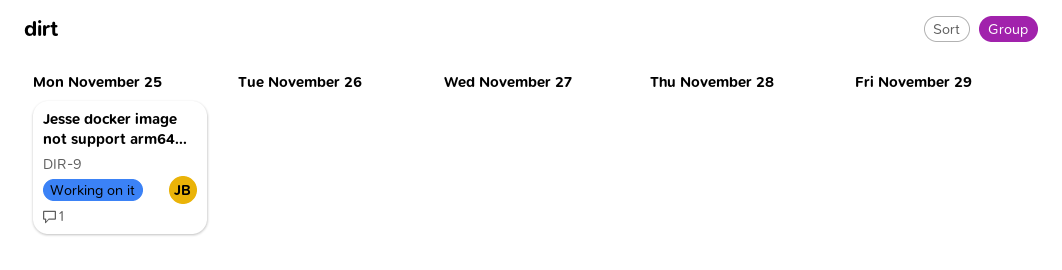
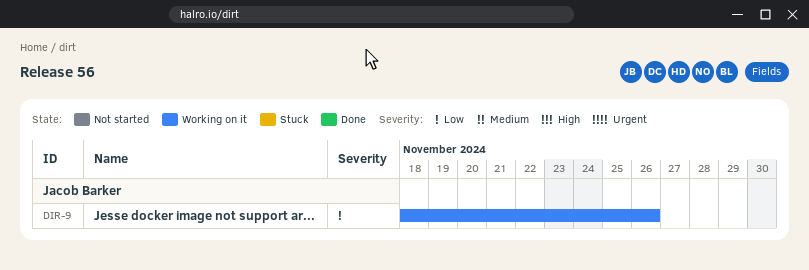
DIR-9, due: Nov 25 -> Nov 26

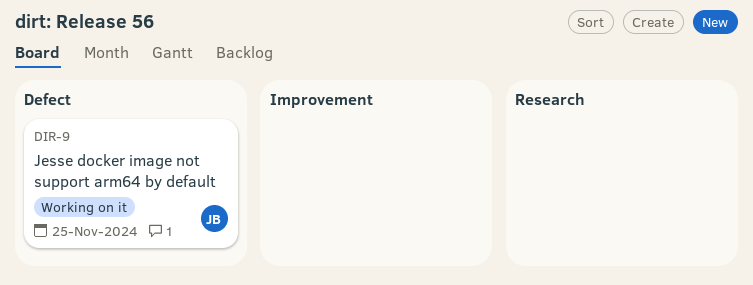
DIR-9, due: Nov 26 -> Nov 25

